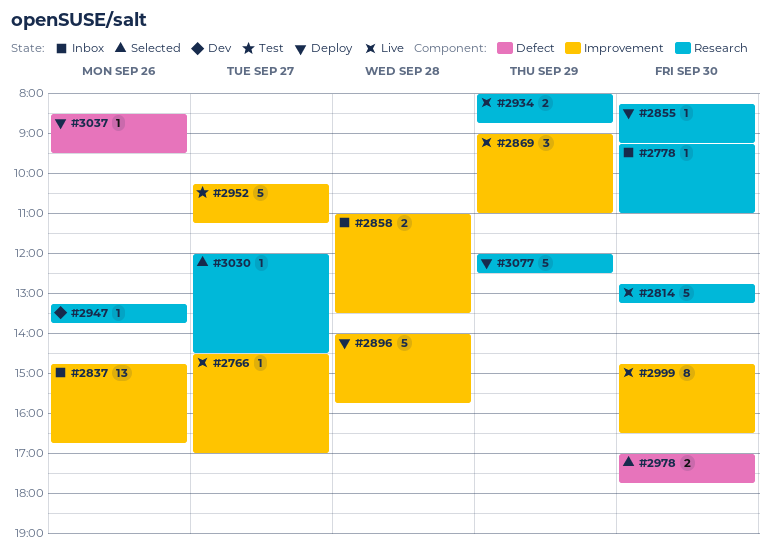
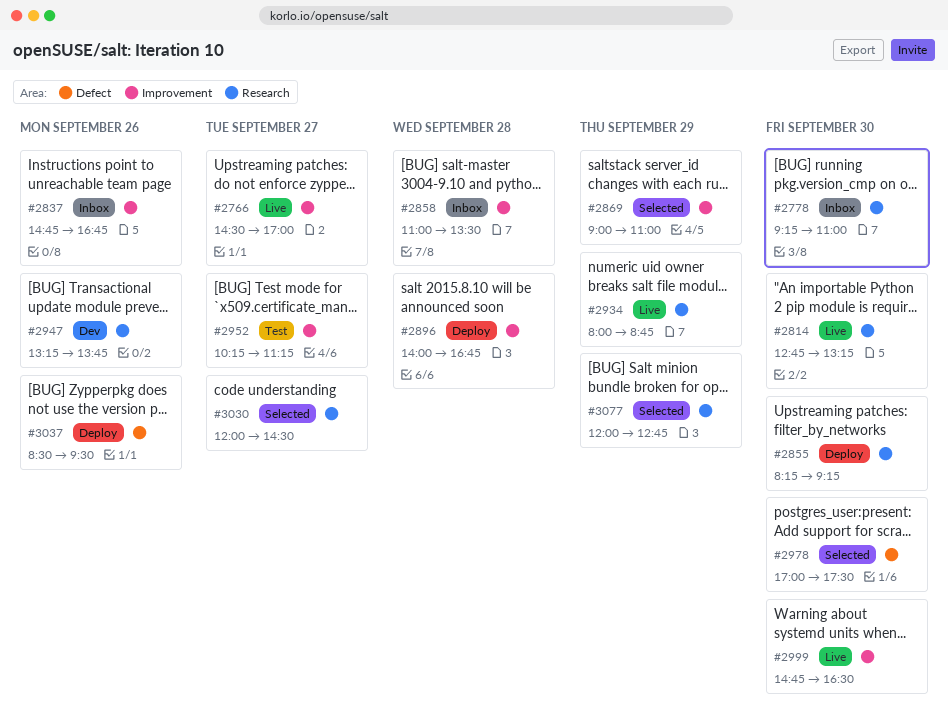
#2869, status: Live -> Selected
#2896, ends: 15:45 -> 16:45
#2978, ends: 17:45 -> 17:30
#3077, status: Deploy -> Selected
#3077, ends: 12:30 -> 12:45

